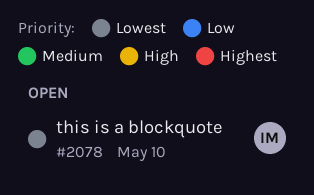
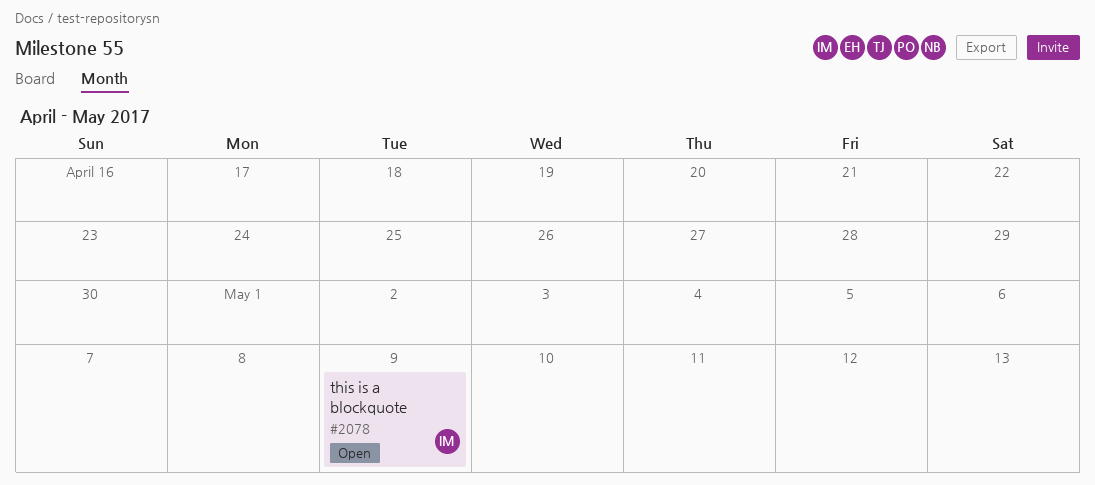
#2078, due: May 10 -> May 9

